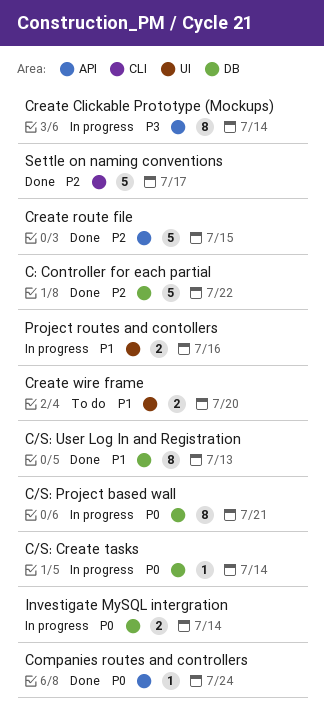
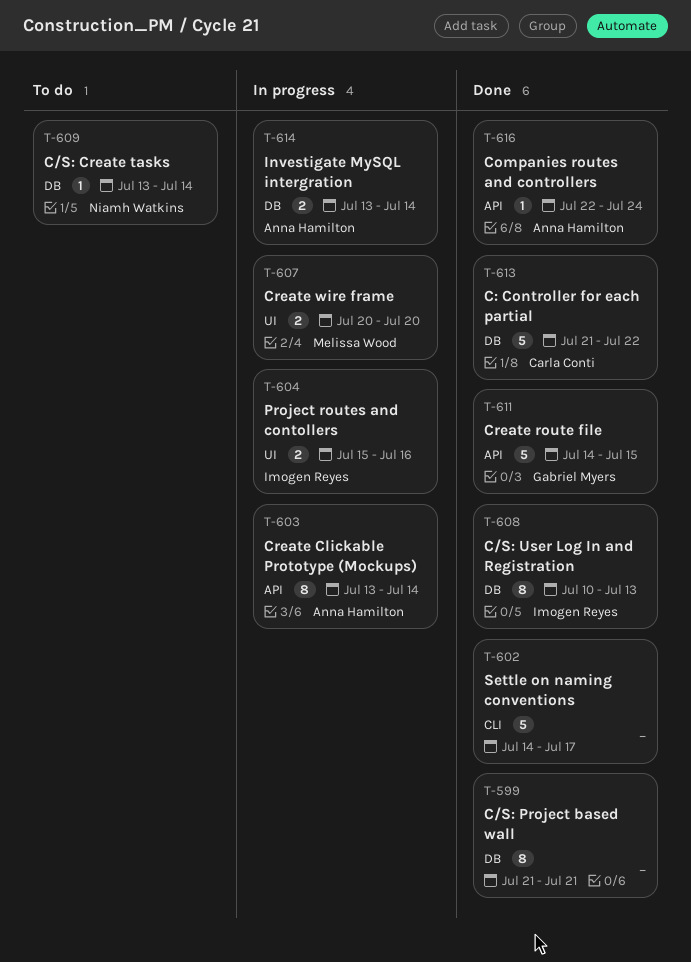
C/S: Create tasks, status: In progress -> To do
C/S: Project based wall, status: In progress -> Done
Create wire frame, status: To do -> In progress

